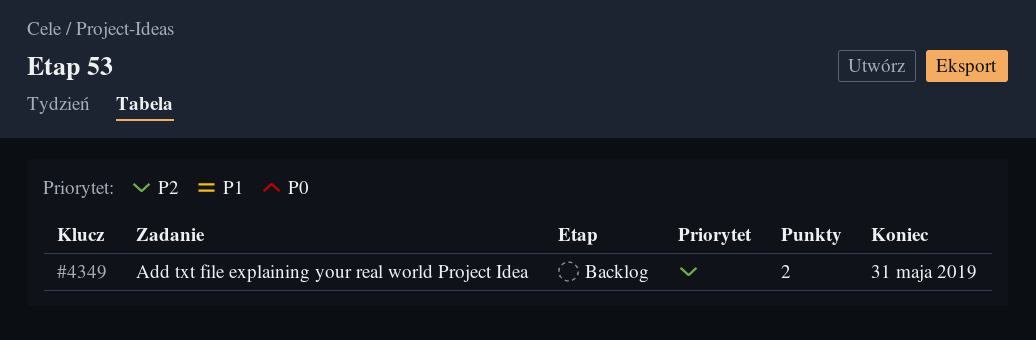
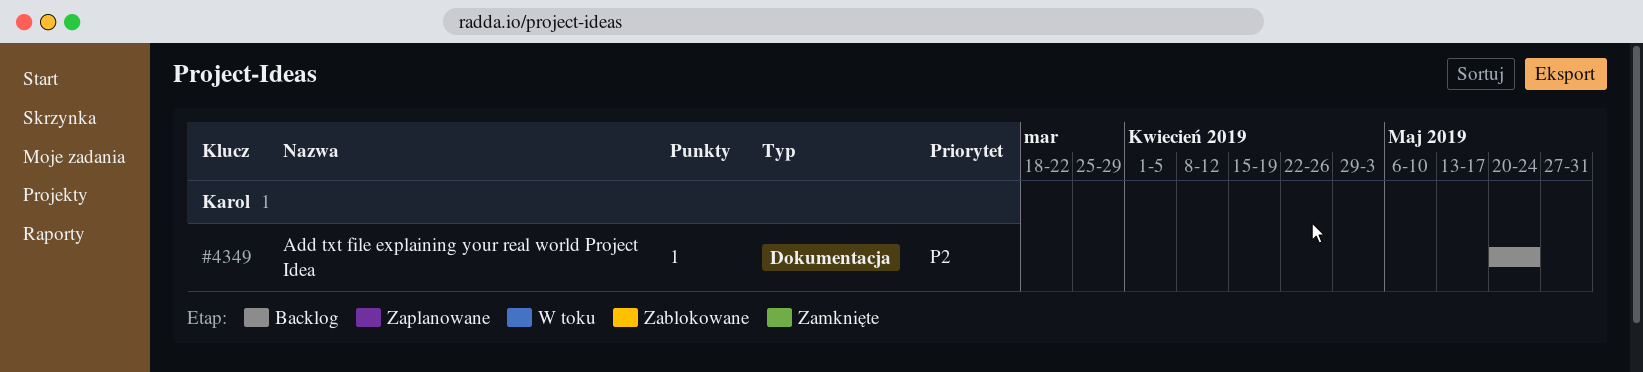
#4349, estimate: 2 -> 1
#4349, due: May 31 -> May 24

